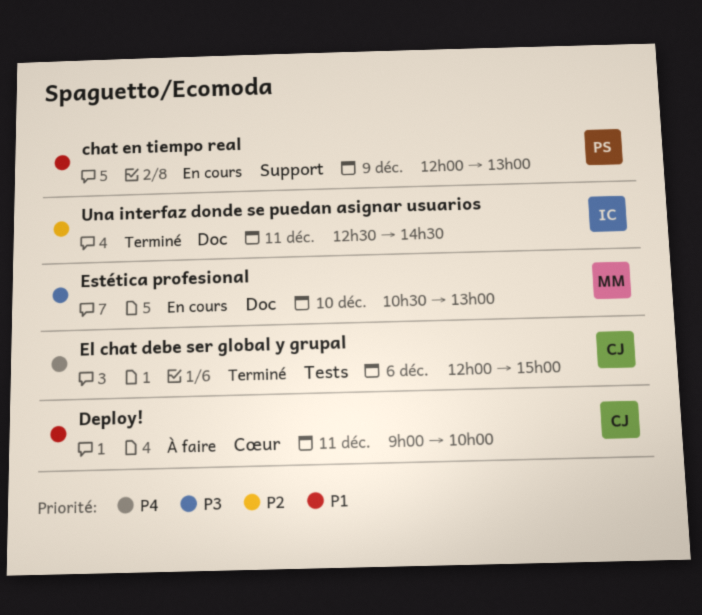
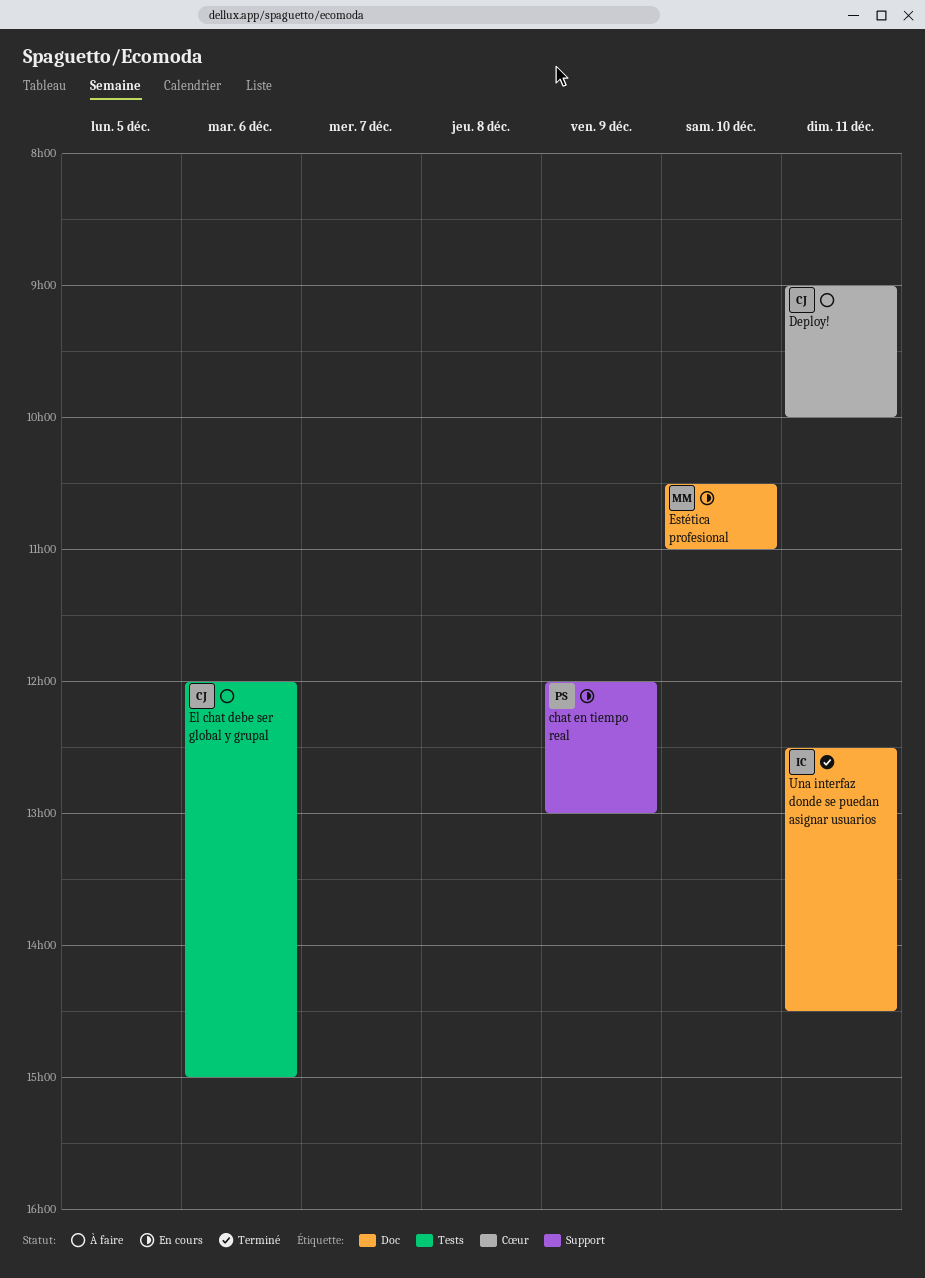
El chat debe ser global y grupal, status: Terminé -> À faire
Estética profesional, ends: 13:00 -> 11:00

